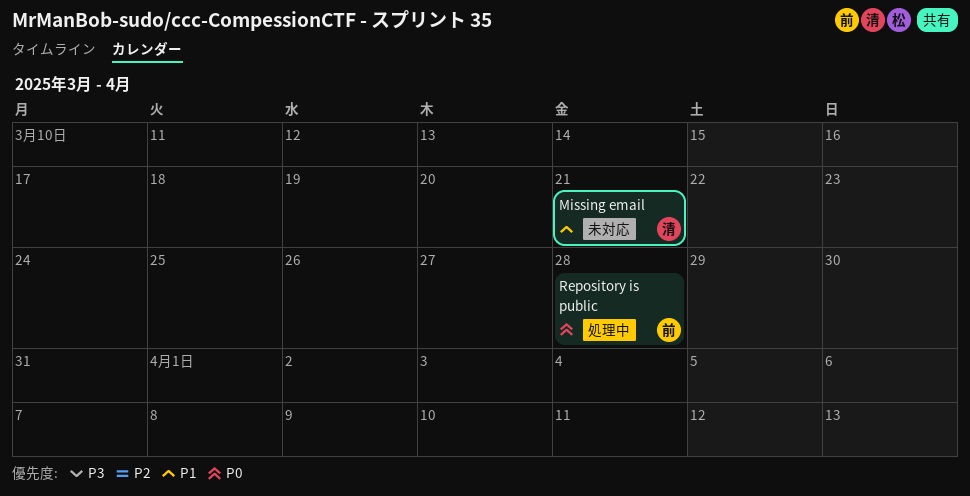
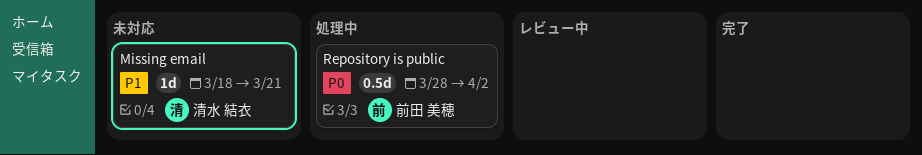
Repository is public, due: Mar 28 -> Apr 2

